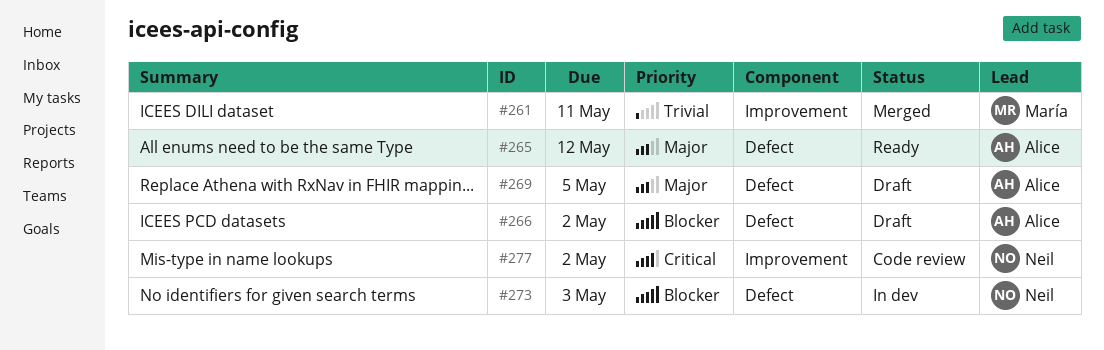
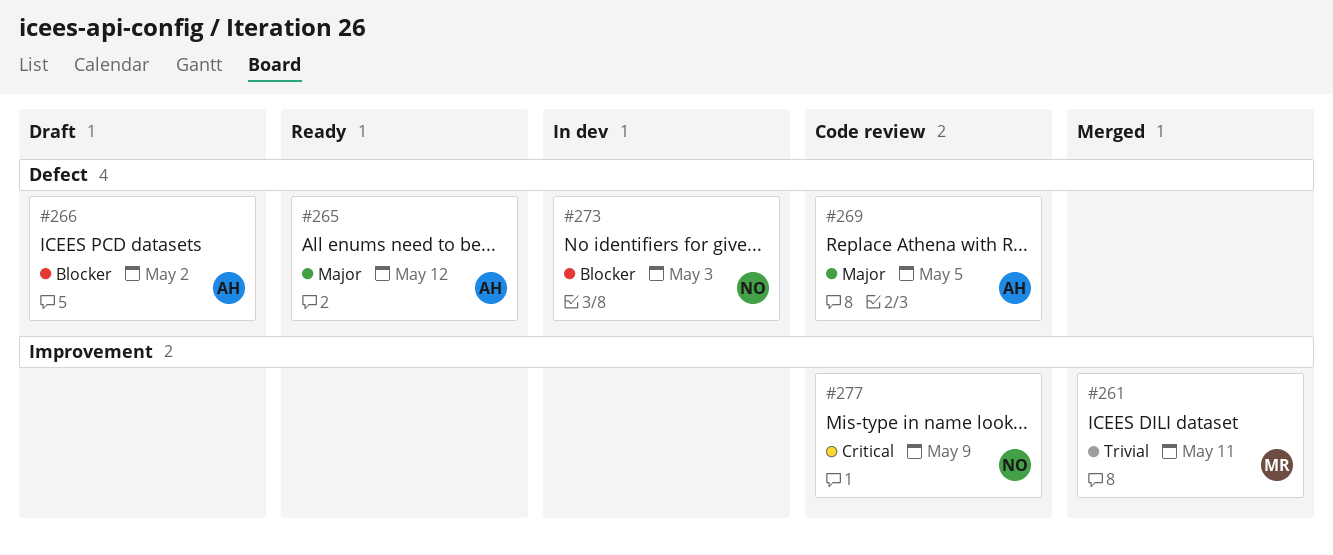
#269, status: Draft -> Code review
#277, due: May 2 -> May 9

